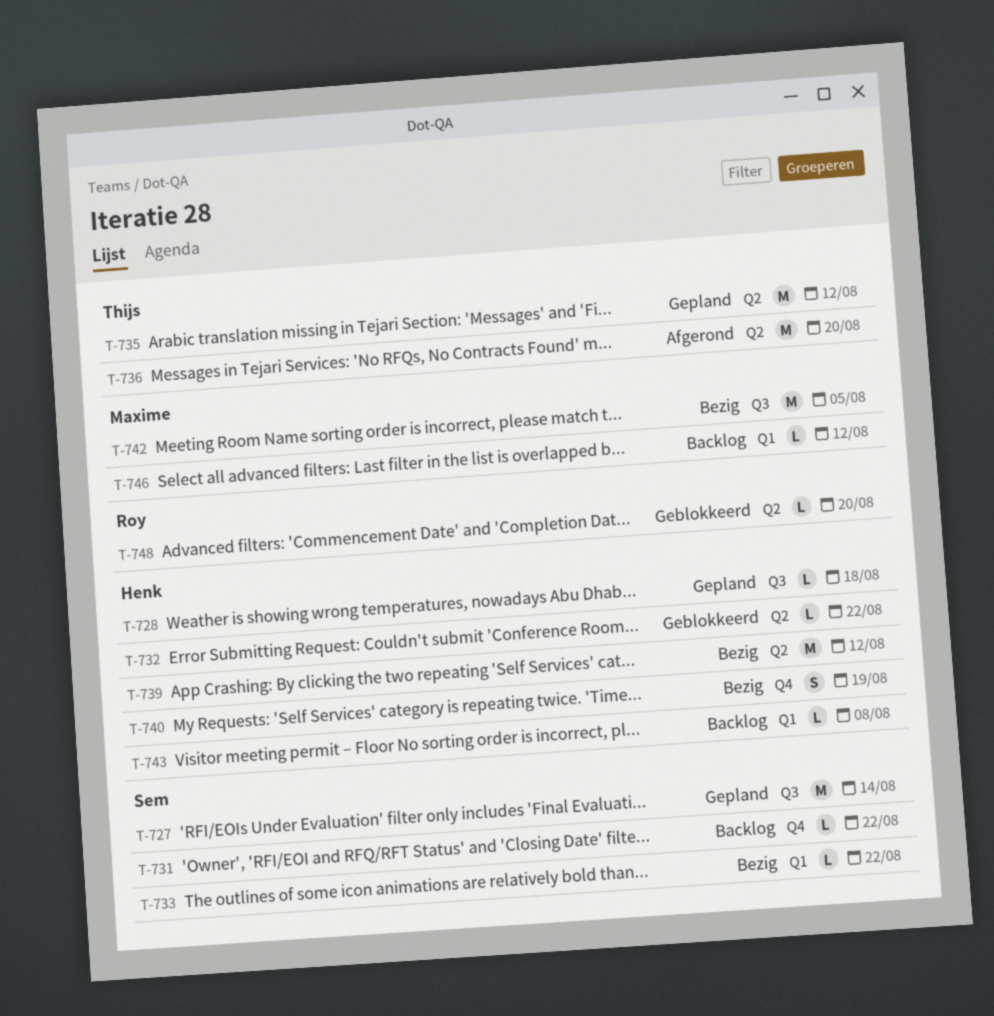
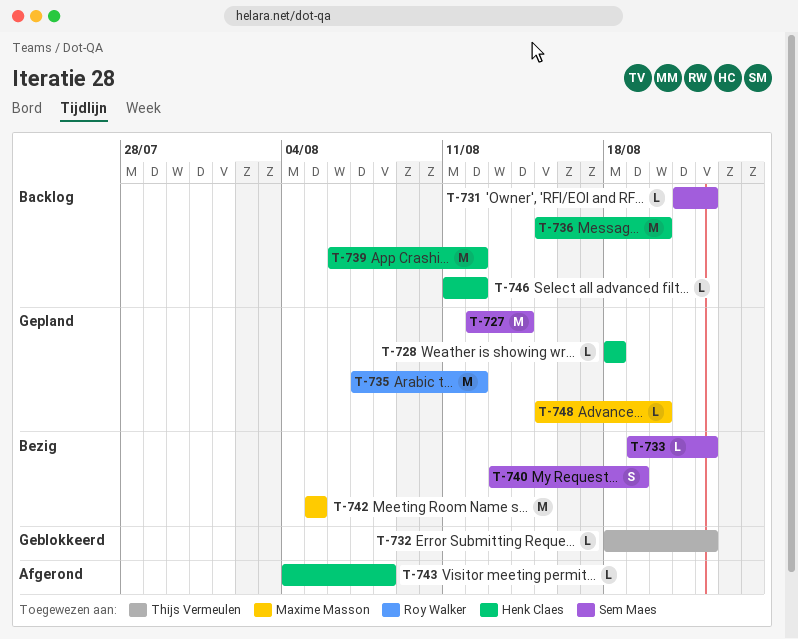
T-732, owner: Henk Claes -> Thijs Vermeulen
T-735, owner: Thijs Vermeulen -> Roy Walker
T-736, status: Afgerond -> Backlog
T-736, owner: Thijs Vermeulen -> Henk Claes
T-739, status: Bezig -> Backlog
T-740, owner: Henk Claes -> Sem Maes
T-743, status: Backlog -> Afgerond
T-746, owner: Maxime Masson -> Henk Claes
T-748, status: Geblokkeerd -> Gepland
T-748, owner: Roy Walker -> Maxime Masson

